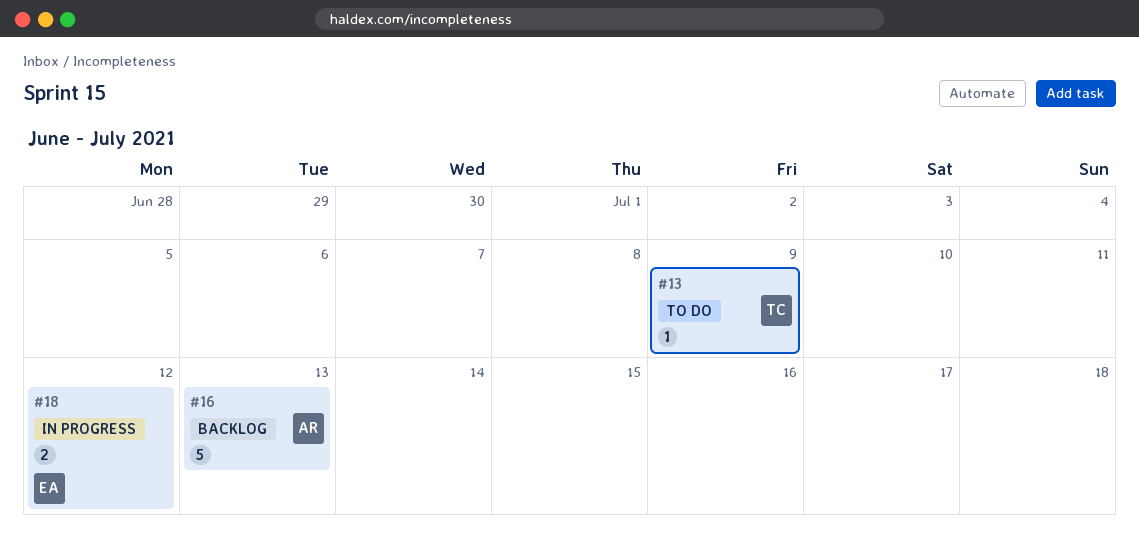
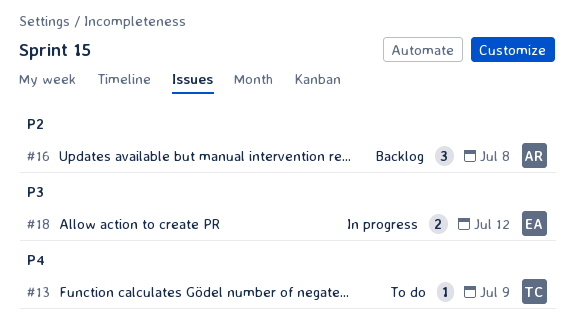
#16, estimate: 5 -> 3
#16, due: Jul 13 -> Jul 8

